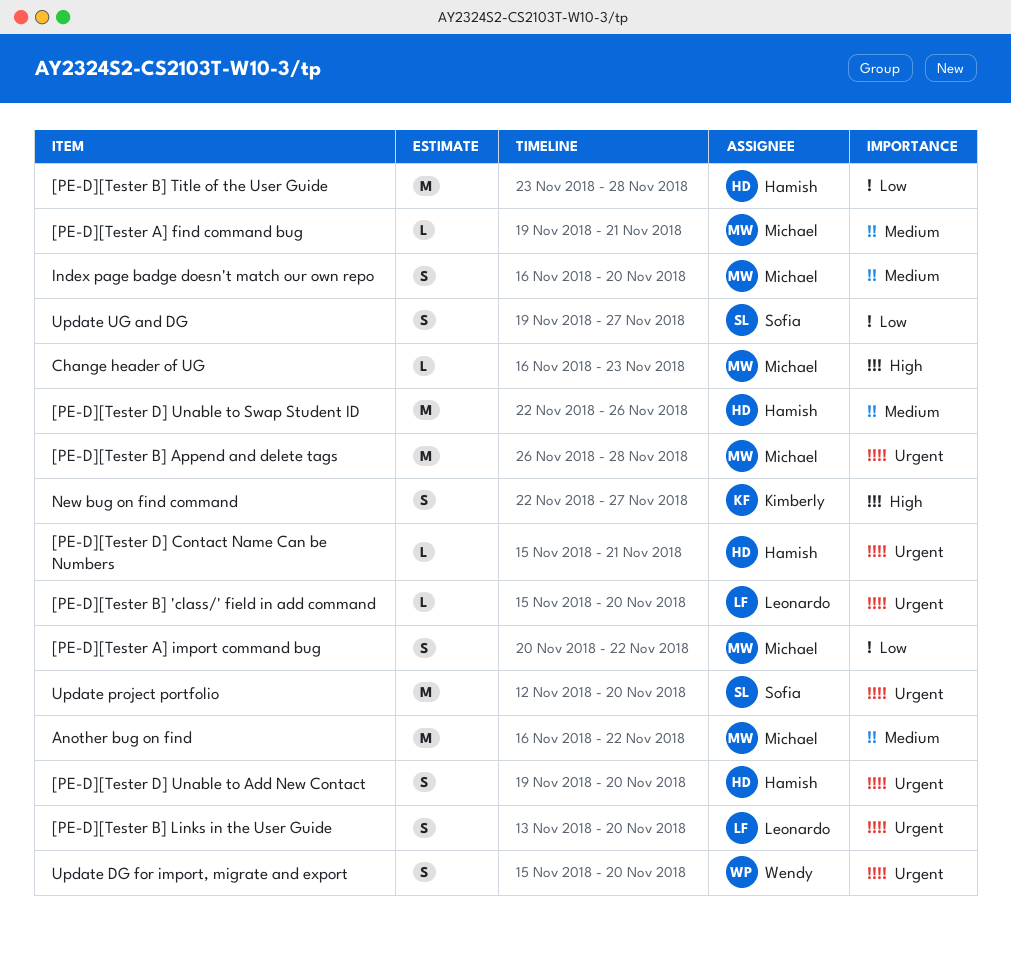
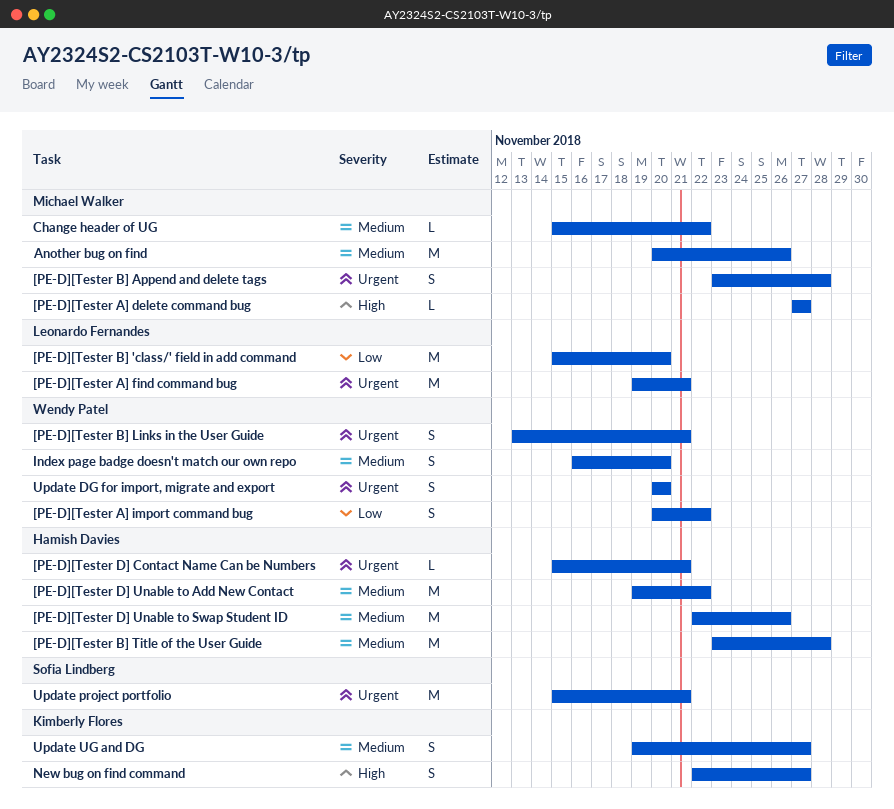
[PE-D][Tester A] delete command bug: none -> present
[PE-D][Tester A] find command bug, owner: Michael Walker -> Leonardo Fernandes
[PE-D][Tester A] find command bug, priority: Medium -> Urgent
[PE-D][Tester A] find command bug, estimate: L -> M
[PE-D][Tester A] import command bug, owner: Michael Walker -> Wendy Patel
[PE-D][Tester B] 'class/' field in add command, priority: Urgent -> Low
[PE-D][Tester B] 'class/' field in add command, estimate: L -> M
[PE-D][Tester B] Append and delete tags, estimate: M -> S
[PE-D][Tester B] Append and delete tags, start: Nov 26 -> Nov 23
[PE-D][Tester B] Links in the User Guide, owner: Leonardo Fernandes -> Wendy Patel
[PE-D][Tester B] Links in the User Guide, due: Nov 20 -> Nov 21
[PE-D][Tester B] Title of the User Guide, priority: Low -> Medium
[PE-D][Tester D] Unable to Add New Contact, priority: Urgent -> Medium
[PE-D][Tester D] Unable to Add New Contact, estimate: S -> M
[PE-D][Tester D] Unable to Add New Contact, due: Nov 20 -> Nov 22
Another bug on find, start: Nov 16 -> Nov 20
Another bug on find, due: Nov 22 -> Nov 26
Change header of UG, priority: High -> Medium
Change header of UG, start: Nov 16 -> Nov 15
Change header of UG, due: Nov 23 -> Nov 22
Index page badge doesn't match our own repo, owner: Michael Walker -> Wendy Patel
Update DG for import, migrate and export, start: Nov 15 -> Nov 20
Update project portfolio, start: Nov 12 -> Nov 15
Update project portfolio, due: Nov 20 -> Nov 21
Update UG and DG, owner: Sofia Lindberg -> Kimberly Flores
Update UG and DG, priority: Low -> Medium

